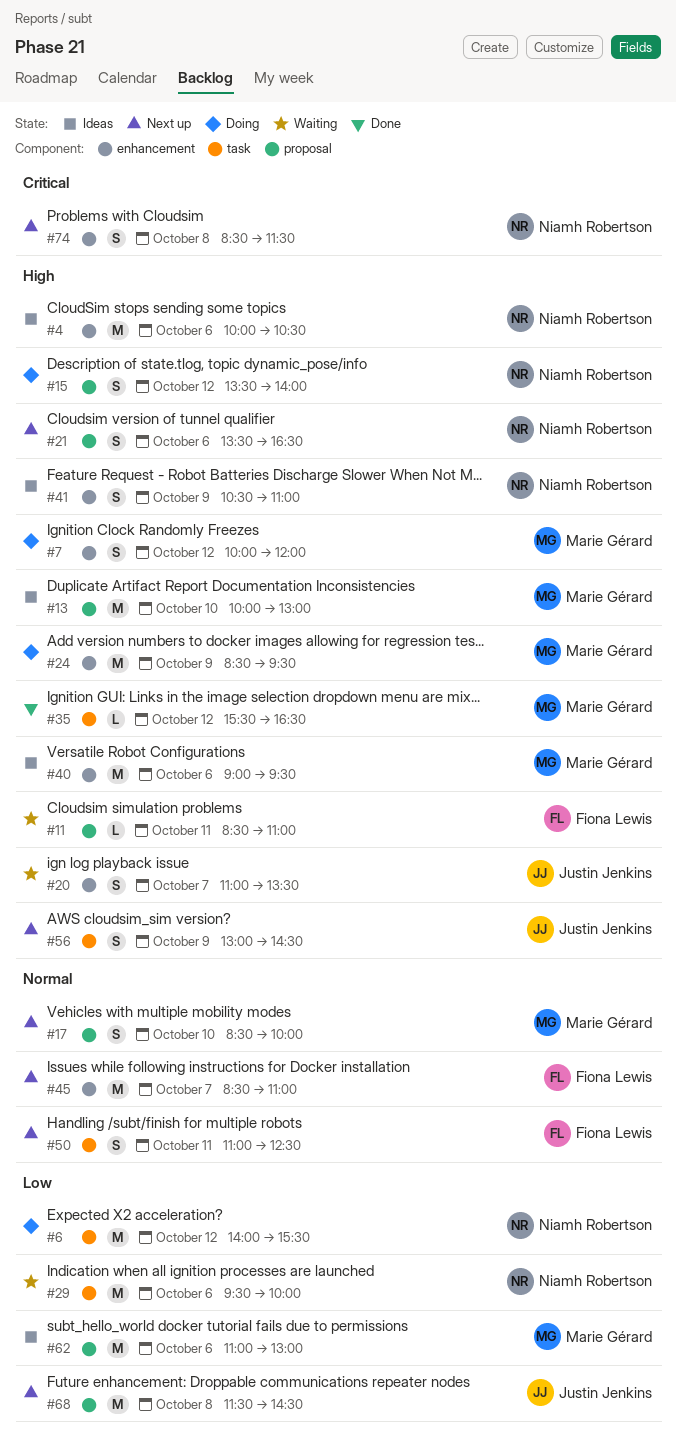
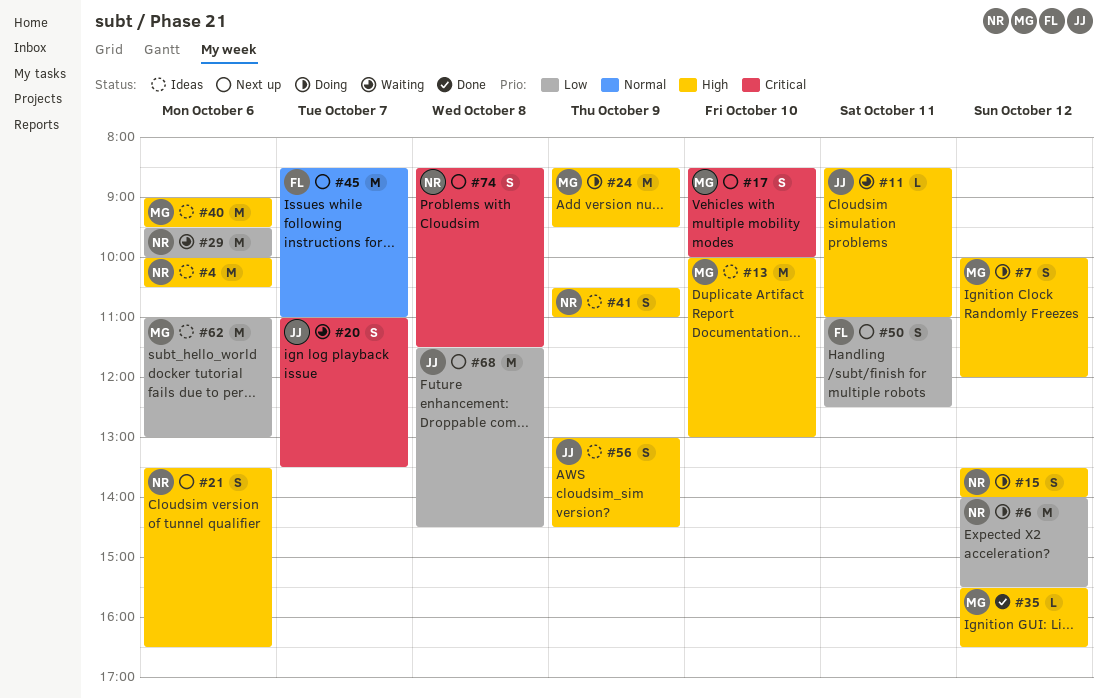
#11, owner: Fiona Lewis -> Justin Jenkins
#17, priority: Normal -> Critical
#20, priority: High -> Critical
#50, priority: Normal -> Low
#56, status: Next up -> Ideas

